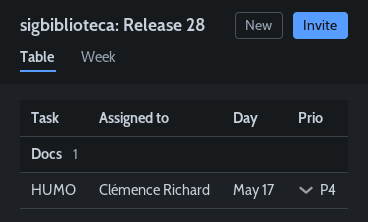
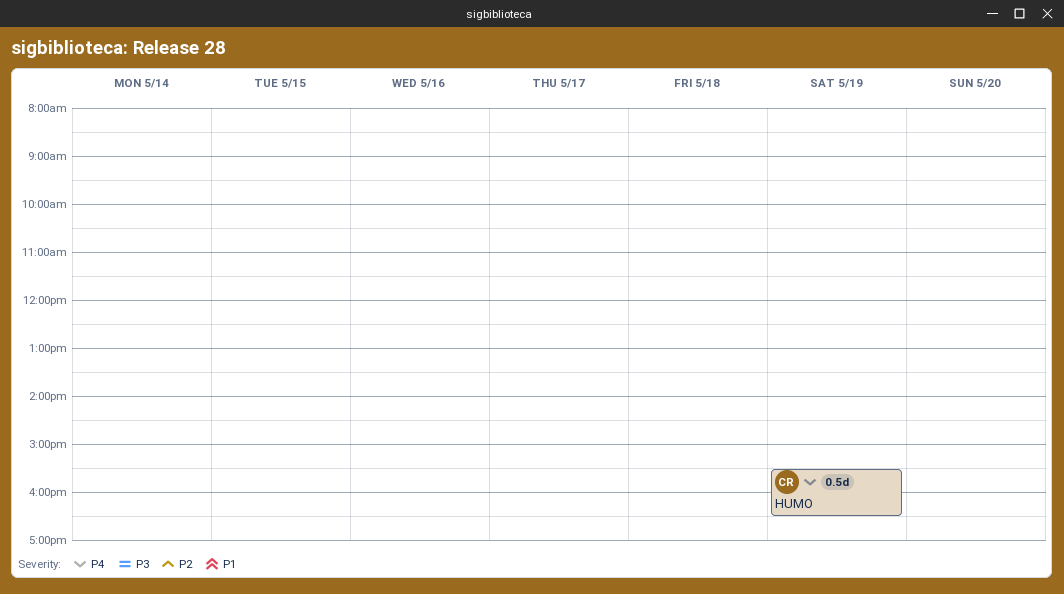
HUMO, day: May 17 -> May 19

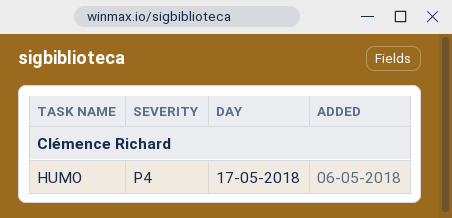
HUMO, day: May 19 -> May 17

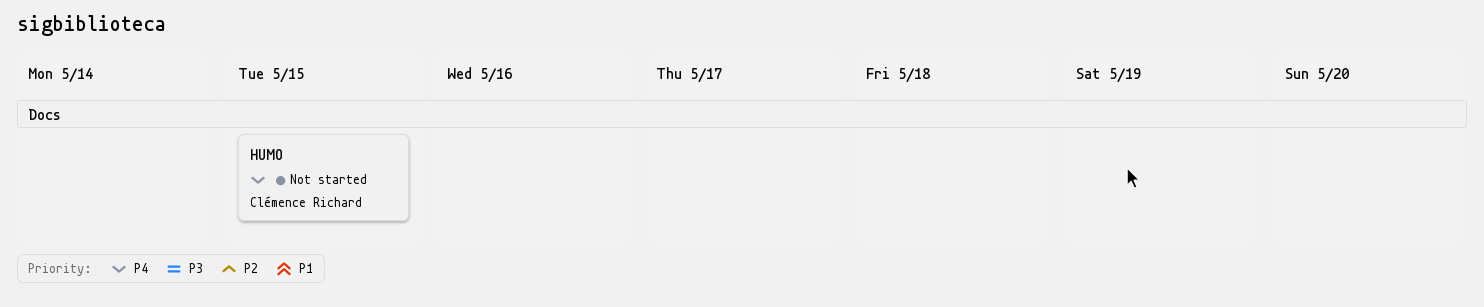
HUMO, day: May 17 -> May 15

